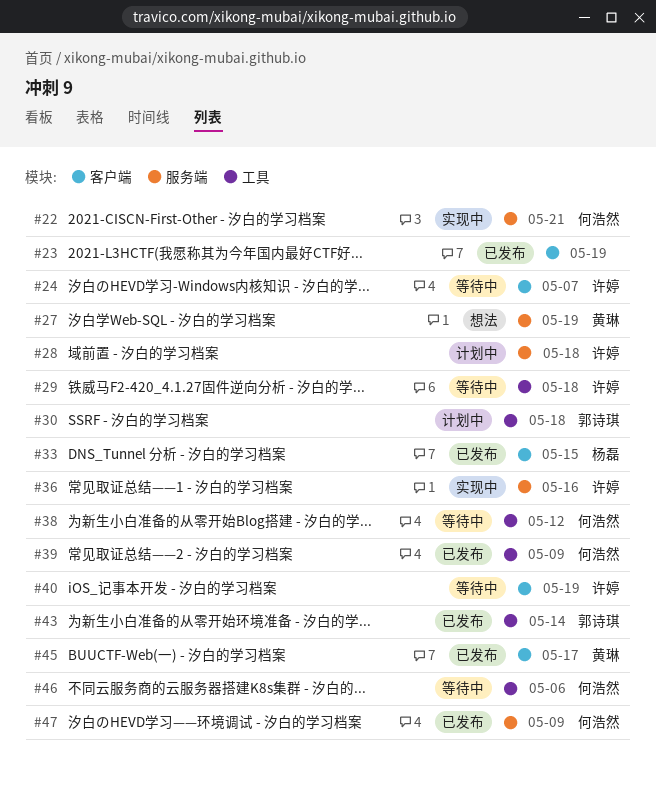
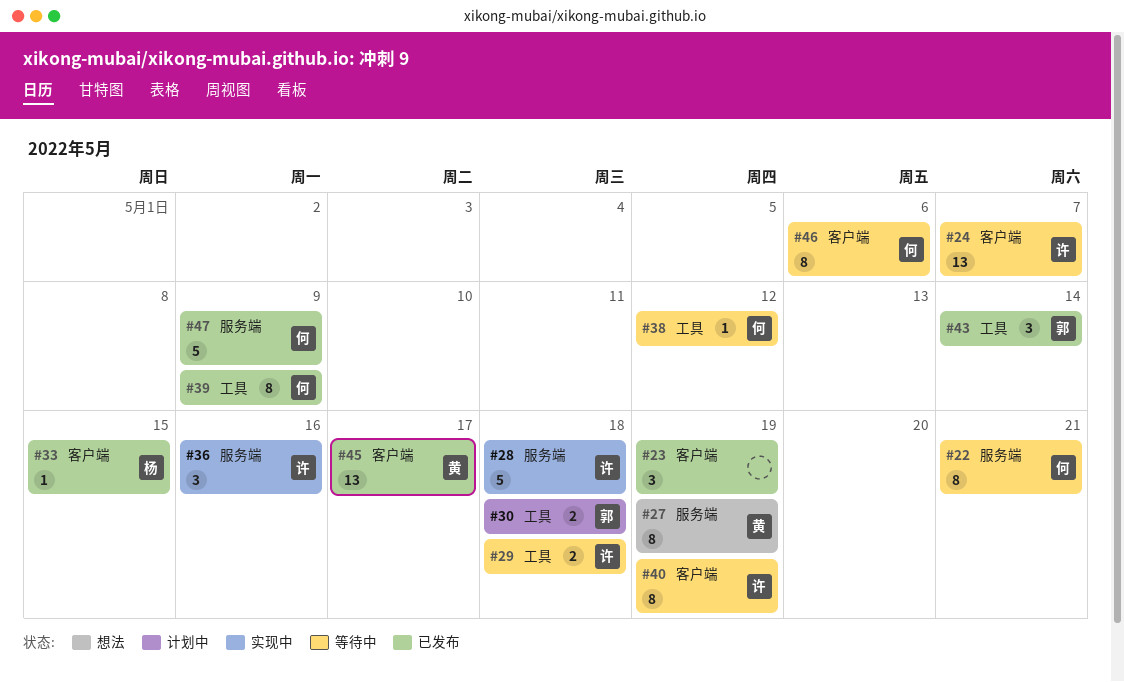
#22, status: 实现中 -> 等待中
#28, status: 计划中 -> 实现中
#46, label: 工具 -> 客户端

